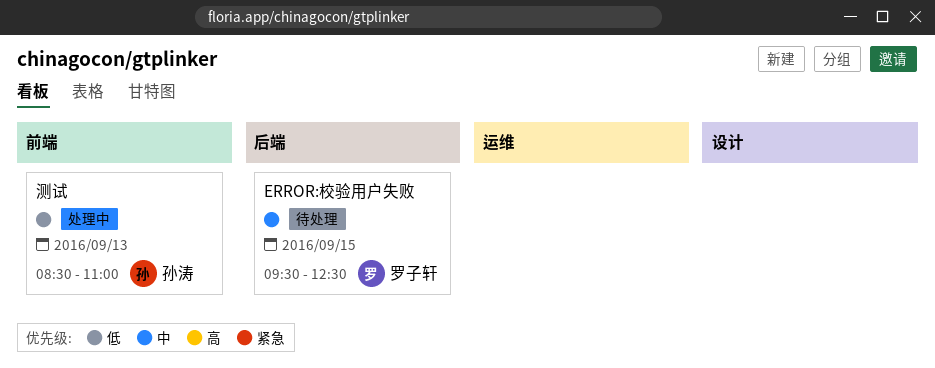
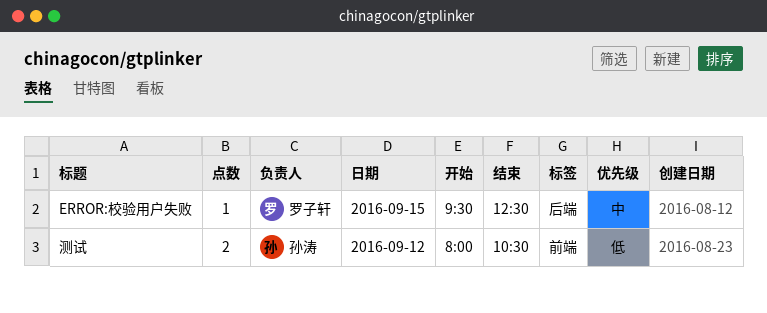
测试, day: Sep 13 -> Sep 12
测试, begins: 08:30 -> 08:00
测试, ends: 11:00 -> 10:30

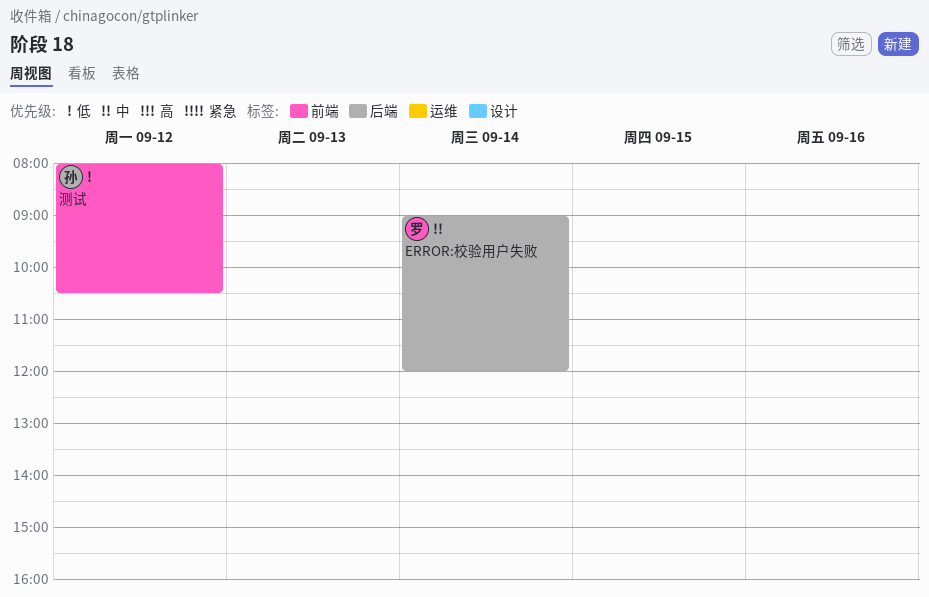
ERROR:校验用户失败, day: Sep 15 -> Sep 14
ERROR:校验用户失败, begins: 09:30 -> 09:00
ERROR:校验用户失败, ends: 12:30 -> 12:00

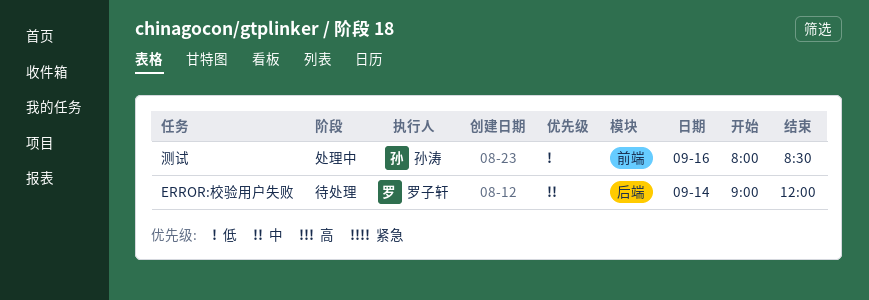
测试, day: Sep 12 -> Sep 16
测试, ends: 10:30 -> 08:30

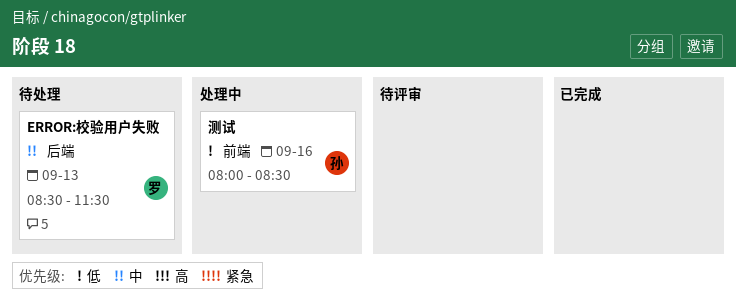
ERROR:校验用户失败, day: Sep 14 -> Sep 13
ERROR:校验用户失败, begins: 09:00 -> 08:30
ERROR:校验用户失败, ends: 12:00 -> 11:30

